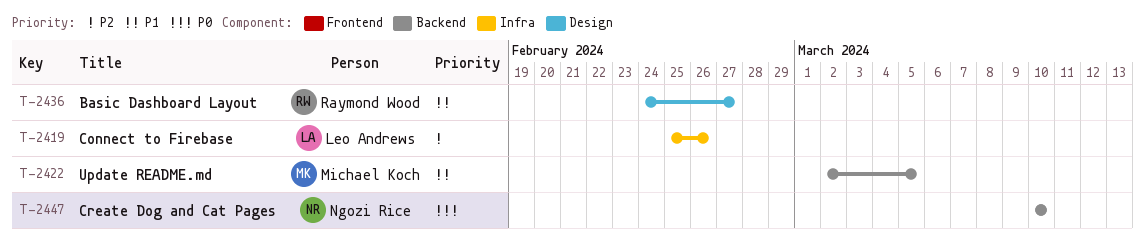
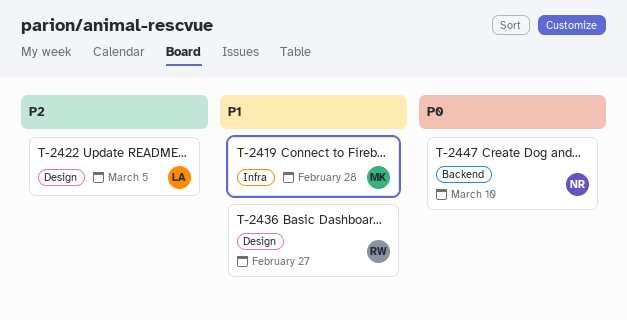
T-2419, owner: Leo Andrews -> Michael Koch
T-2419, priority: P2 -> P1
T-2419, due: Feb 26 -> Feb 28
T-2422, owner: Michael Koch -> Leo Andrews
T-2422, priority: P1 -> P2
T-2422, label: Backend -> Design

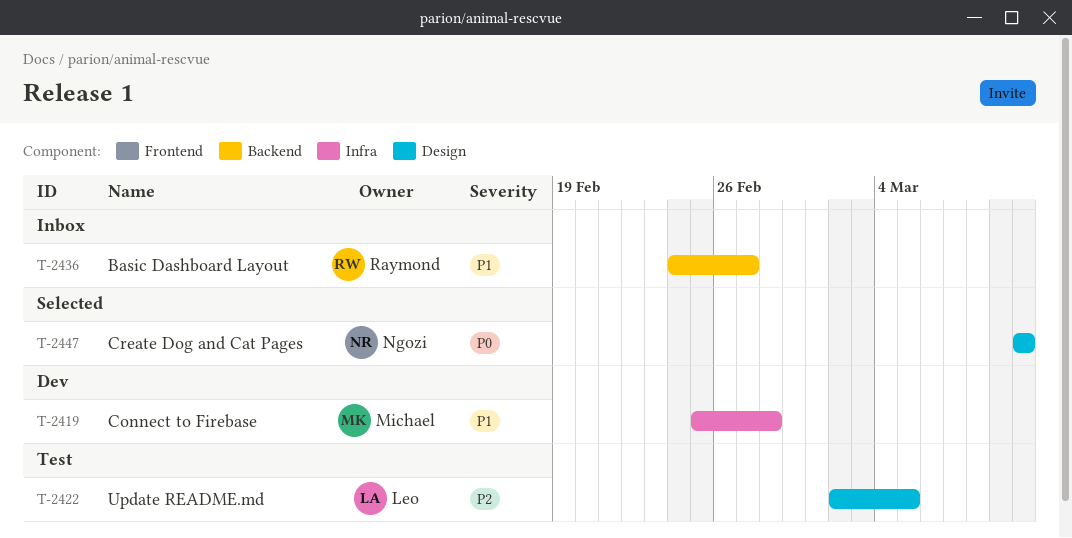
T-2436, label: Design -> Backend
T-2447, label: Backend -> Design

